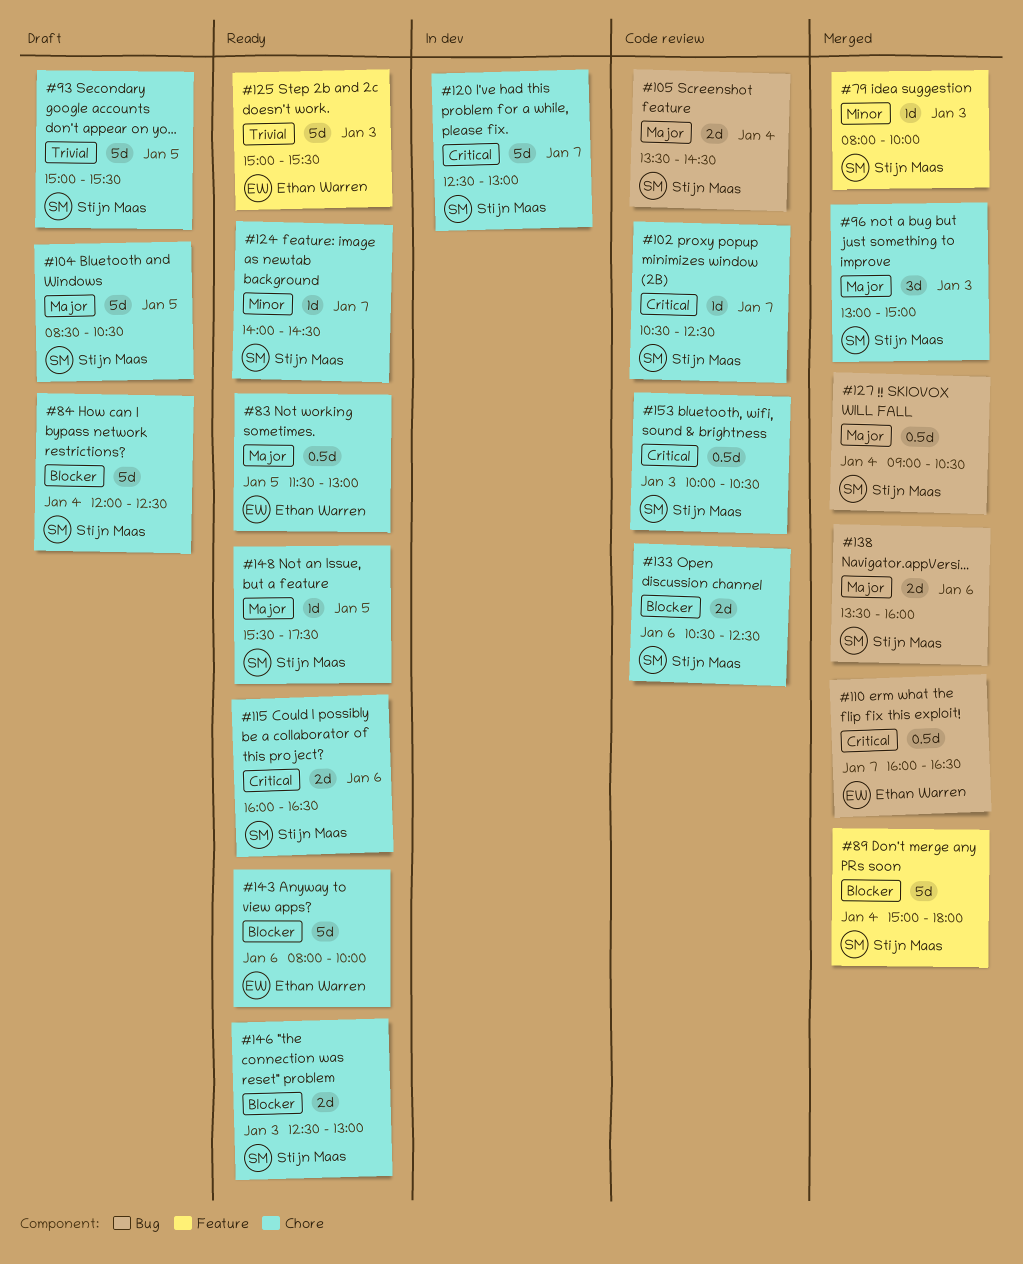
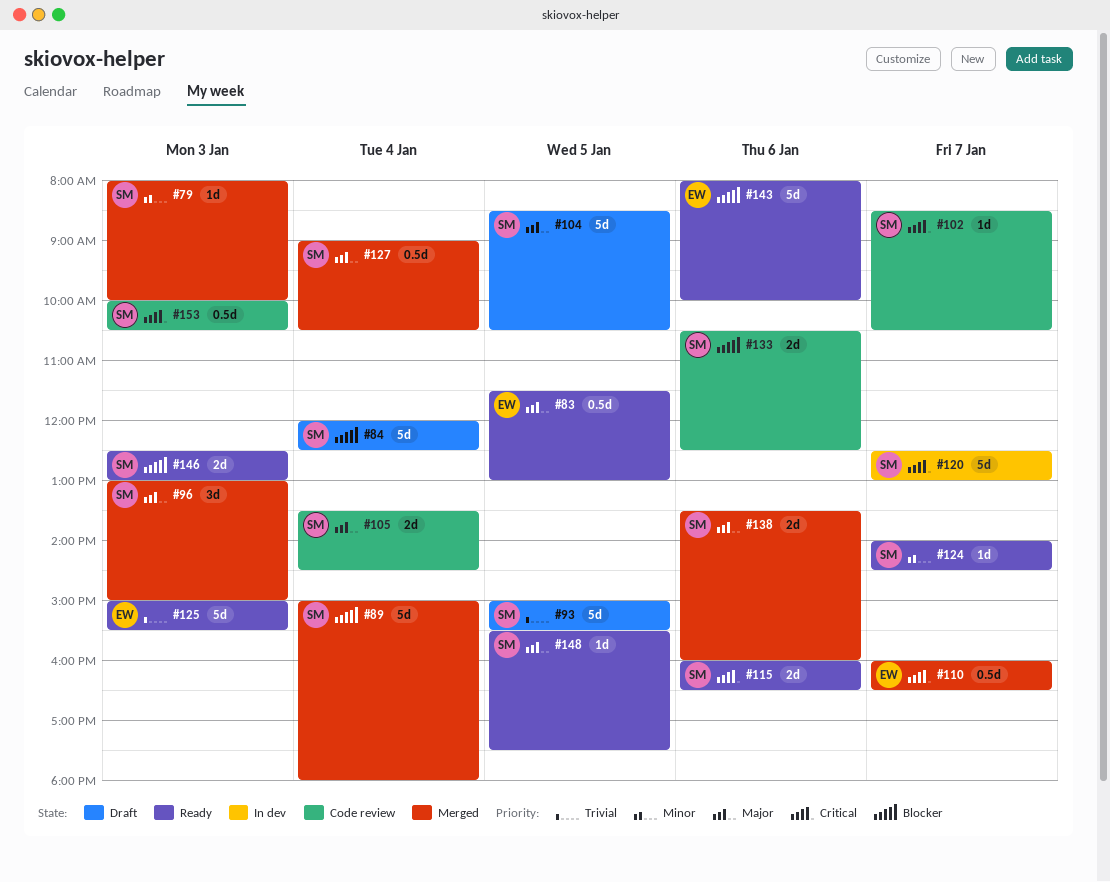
#102, begins: 10:30 -> 08:30
#102, ends: 12:30 -> 10:30

